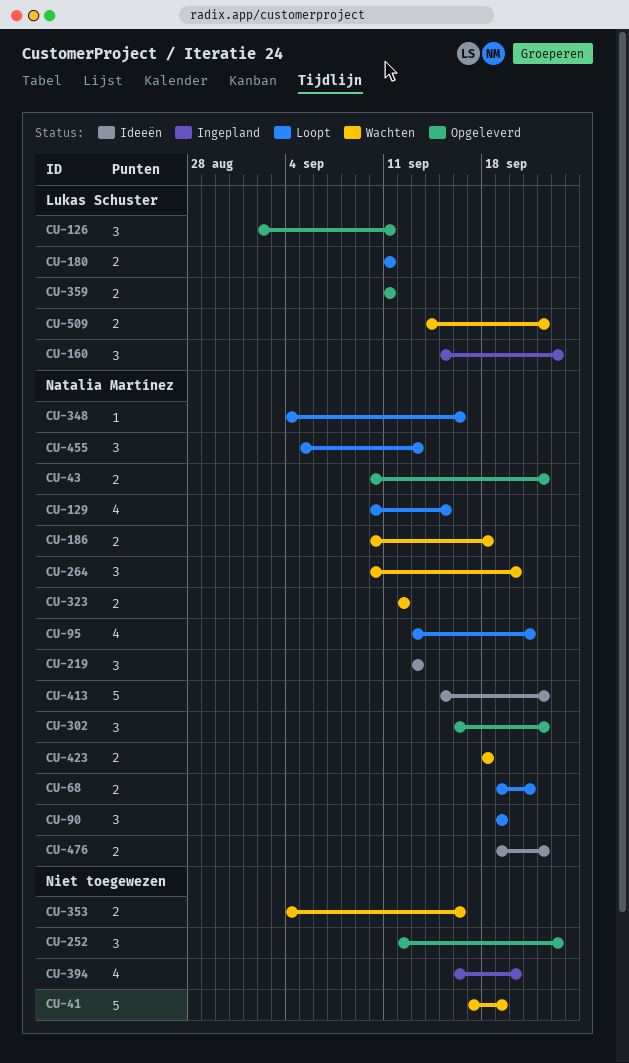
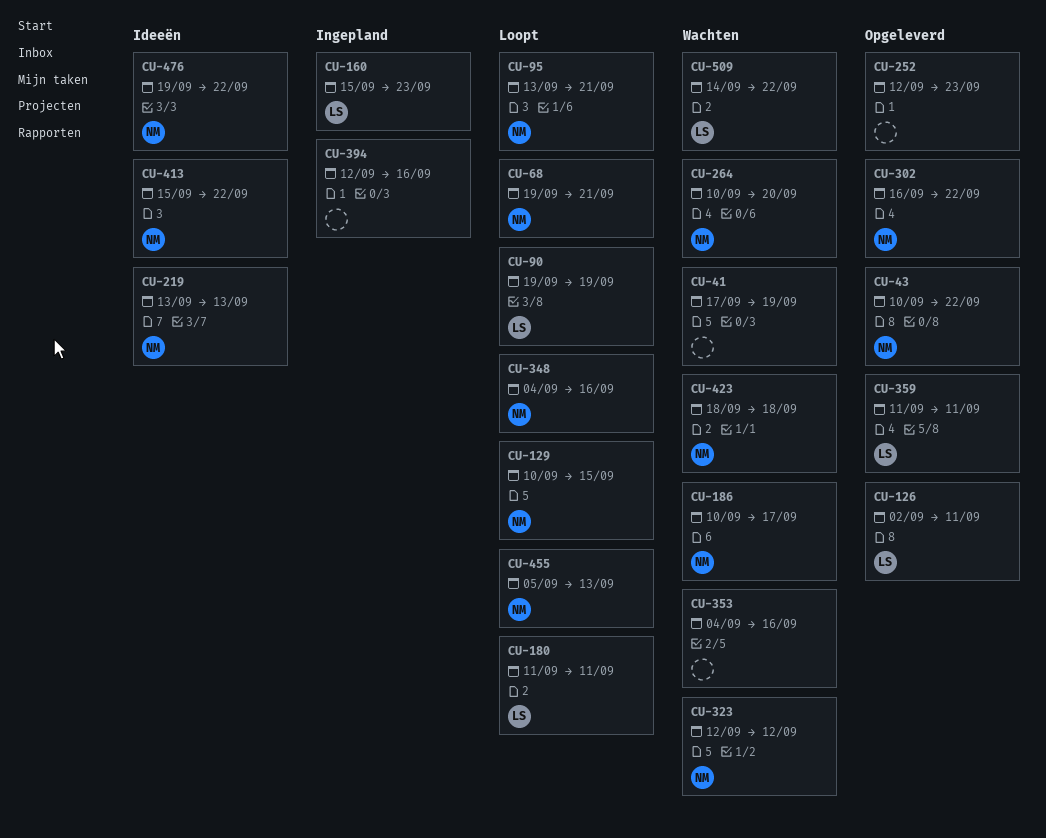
CU-90, owner: Natalia Martínez -> Lukas Schuster
CU-186, due: Sep 18 -> Sep 17
CU-394, start: Sep 16 -> Sep 12
CU-394, due: Sep 20 -> Sep 16

